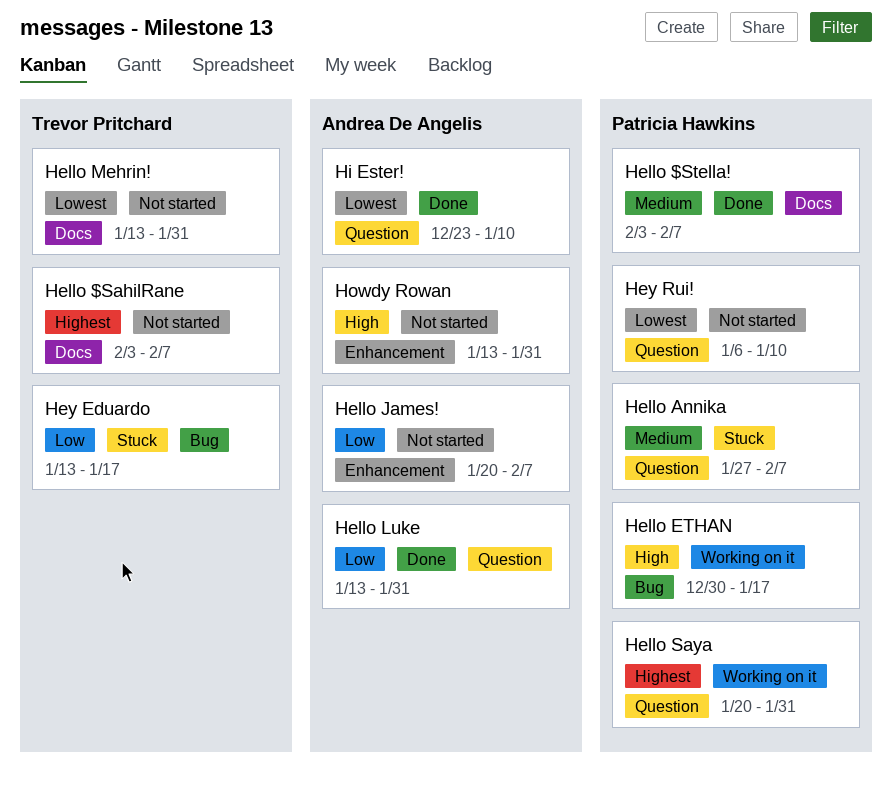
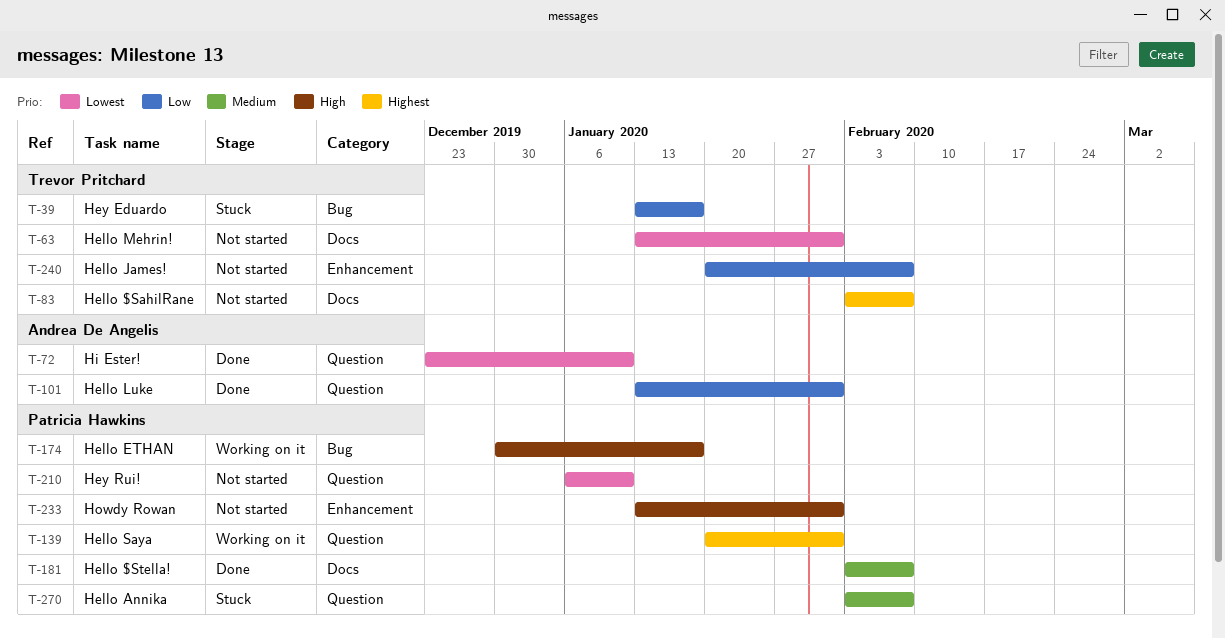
Hello Annika, start: Jan 27 -> Feb 3
Hello James!, owner: Andrea De Angelis -> Trevor Pritchard
Howdy Rowan, owner: Andrea De Angelis -> Patricia Hawkins

